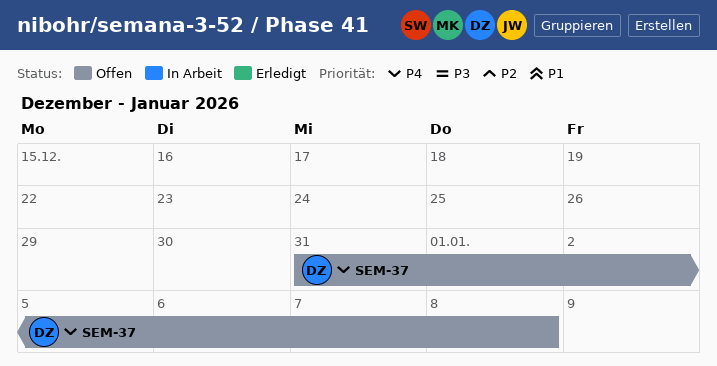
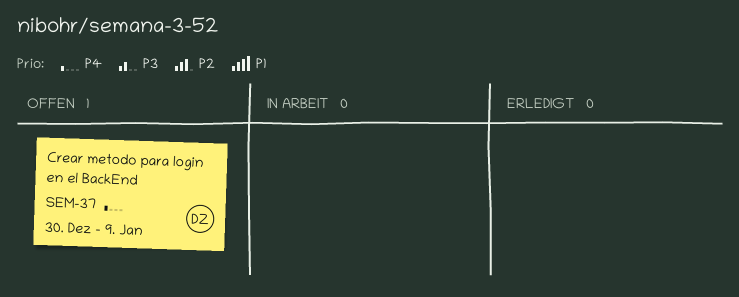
SEM-37, start: Dec 31 -> Dec 30
SEM-37, due: Jan 8 -> Jan 9

